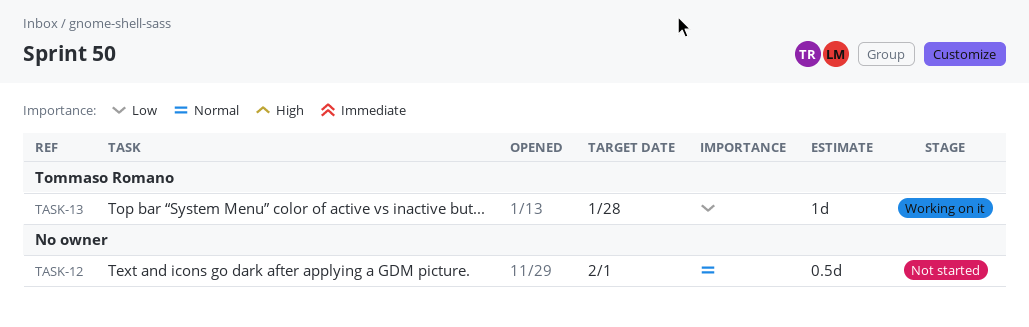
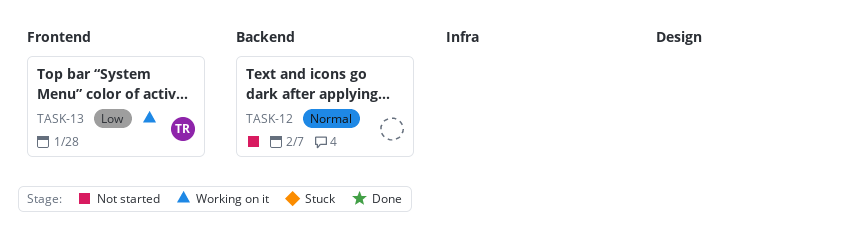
TASK-12, due: Feb 1 -> Feb 7

